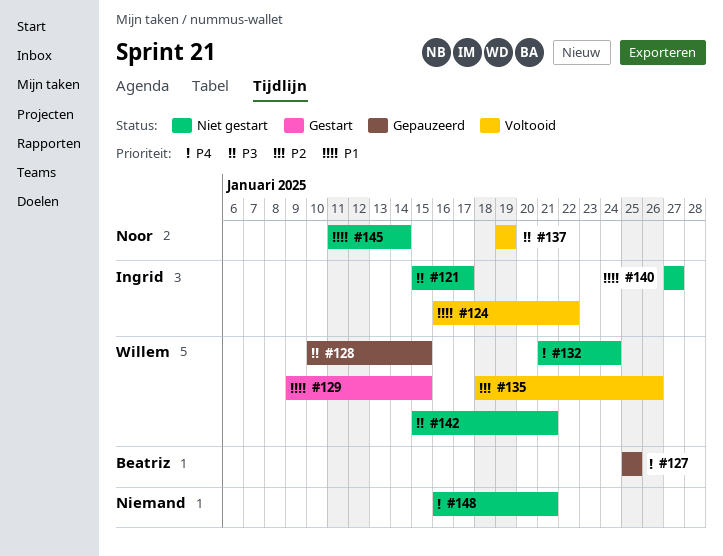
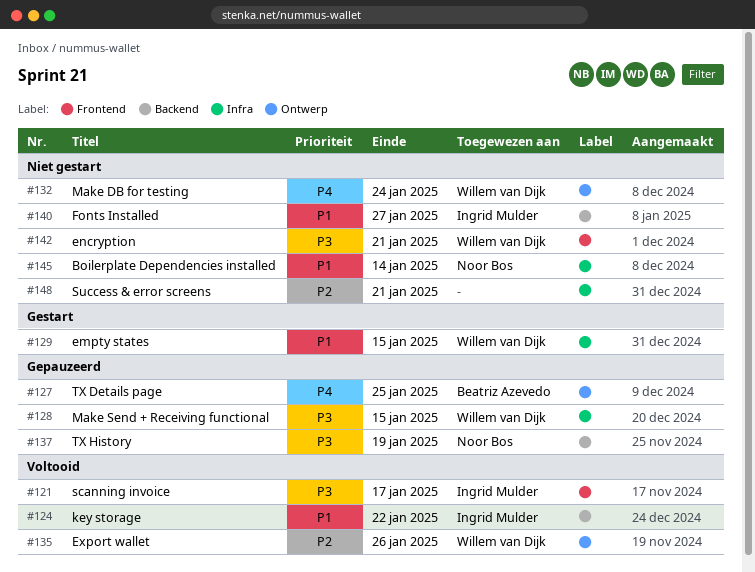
#121, status: Niet gestart -> Voltooid
#137, status: Voltooid -> Gepauzeerd
#148, priority: P4 -> P2

